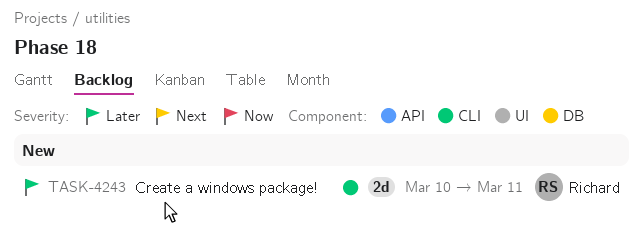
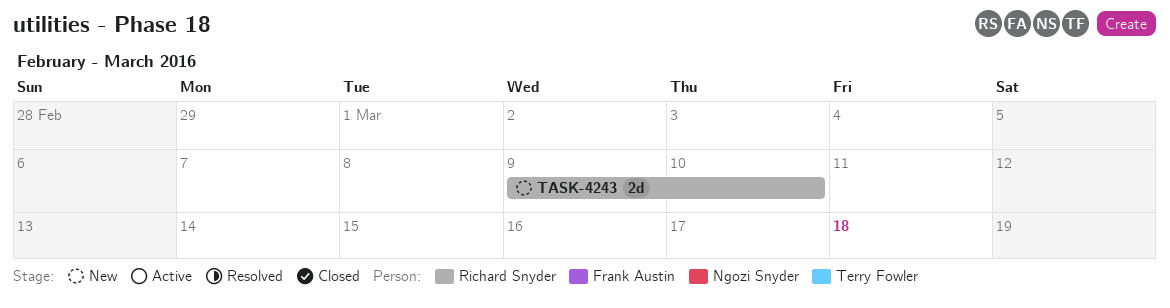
TASK-4243, start: Mar 10 -> Mar 9
TASK-4243, due: Mar 11 -> Mar 10

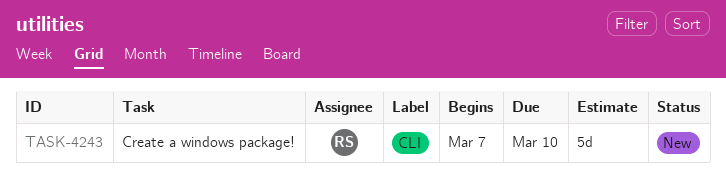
TASK-4243, estimate: 2d -> 5d
TASK-4243, start: Mar 9 -> Mar 7

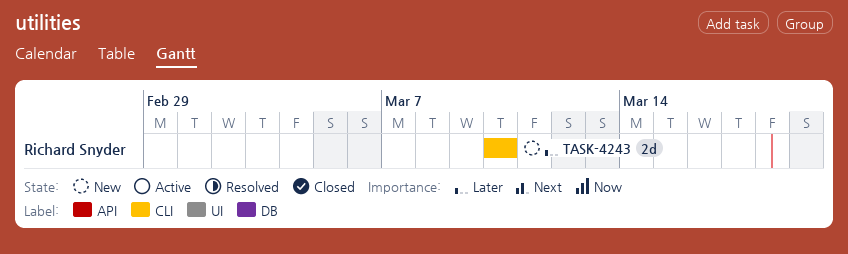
TASK-4243, estimate: 5d -> 2d
TASK-4243, start: Mar 7 -> Mar 10

